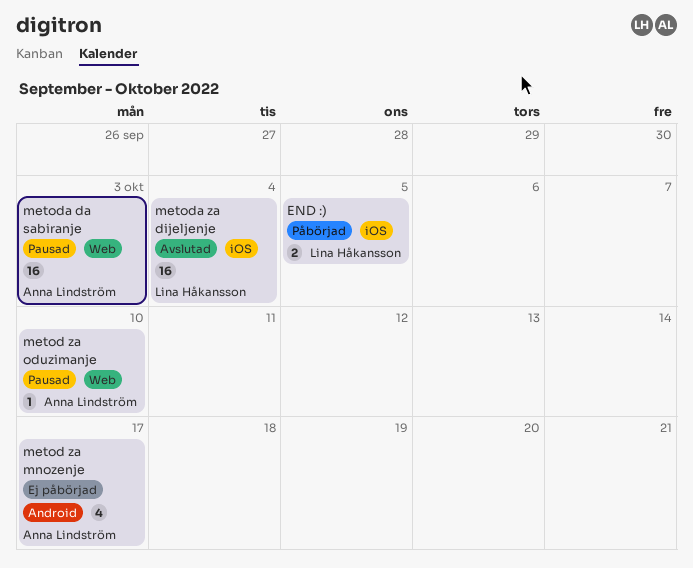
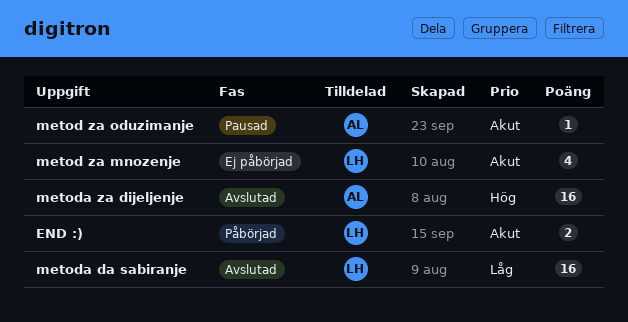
metod za mnozenje, owner: Anna Lindström -> Lina Håkansson
metoda da sabiranje, status: Pausad -> Avslutad
metoda da sabiranje, owner: Anna Lindström -> Lina Håkansson
metoda za dijeljenje, owner: Lina Håkansson -> Anna Lindström

